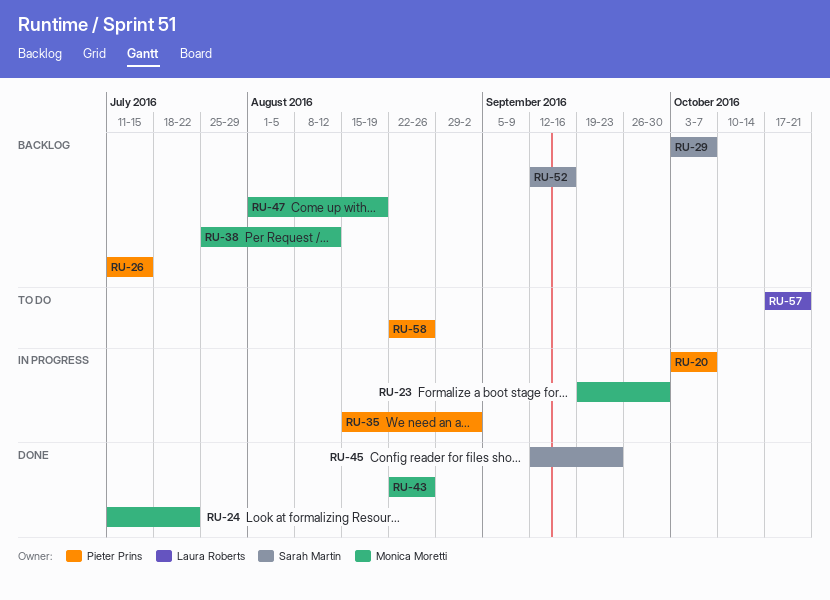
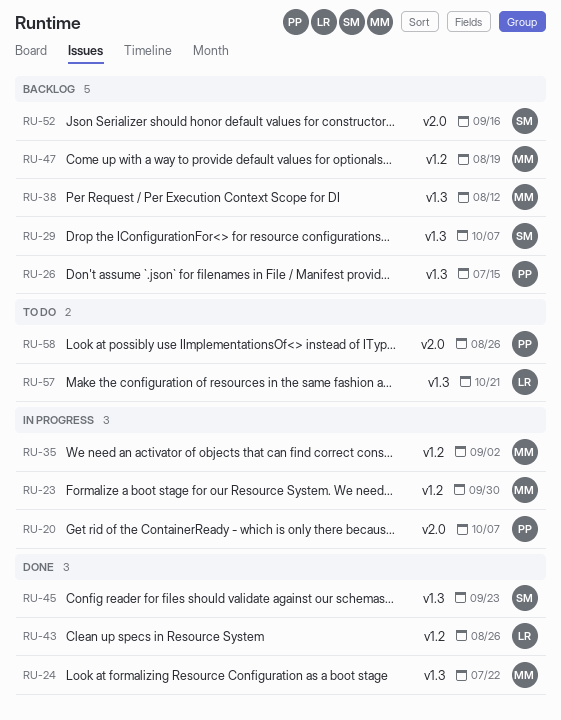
RU-35, owner: Pieter Prins -> Monica Moretti
RU-43, owner: Monica Moretti -> Laura Roberts

